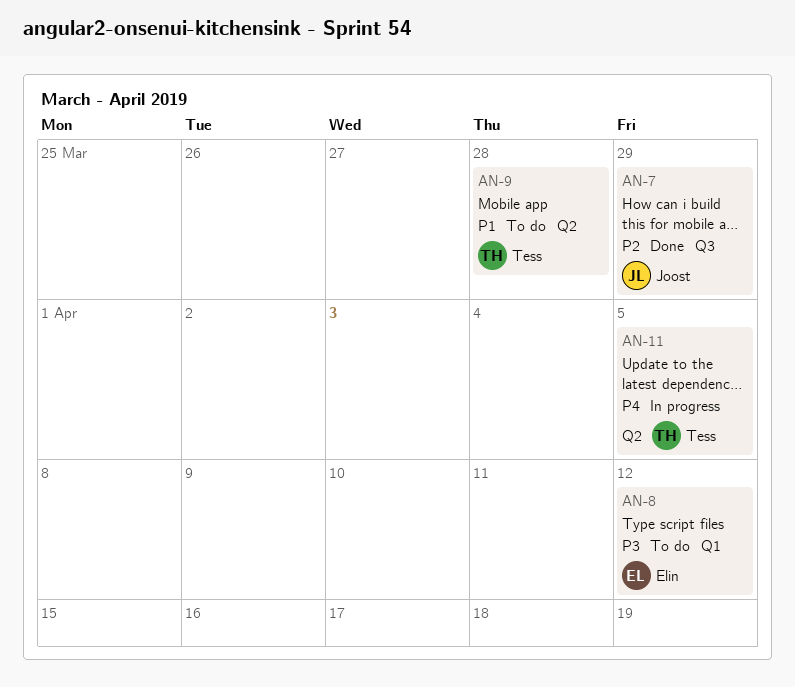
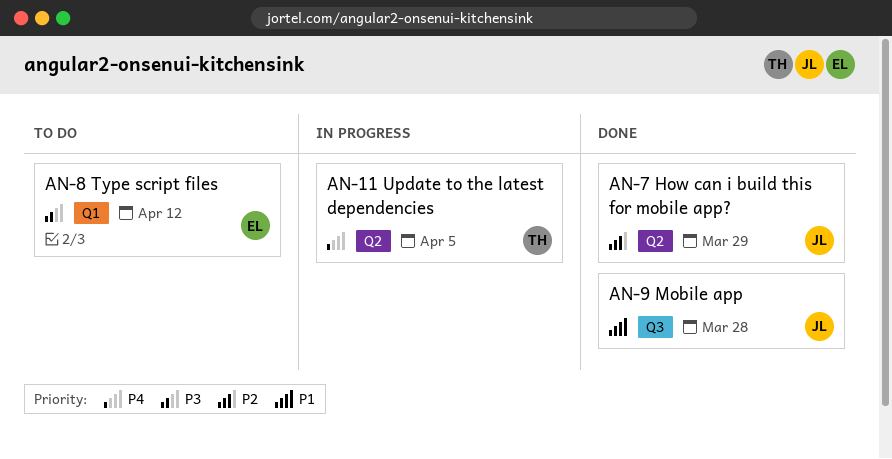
AN-7, label: Q3 -> Q2
AN-9, status: To do -> Done
AN-9, owner: Tess -> Joost
AN-9, label: Q2 -> Q3

